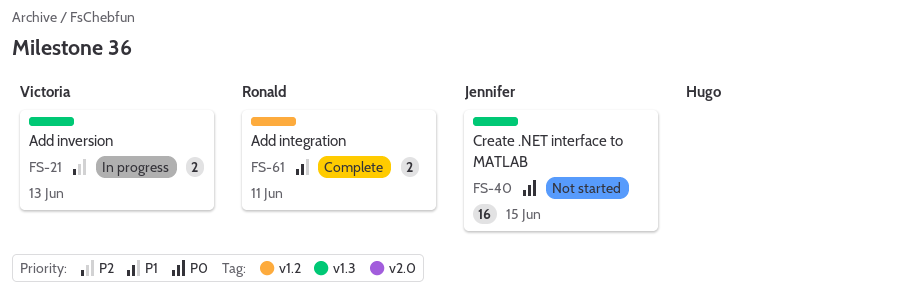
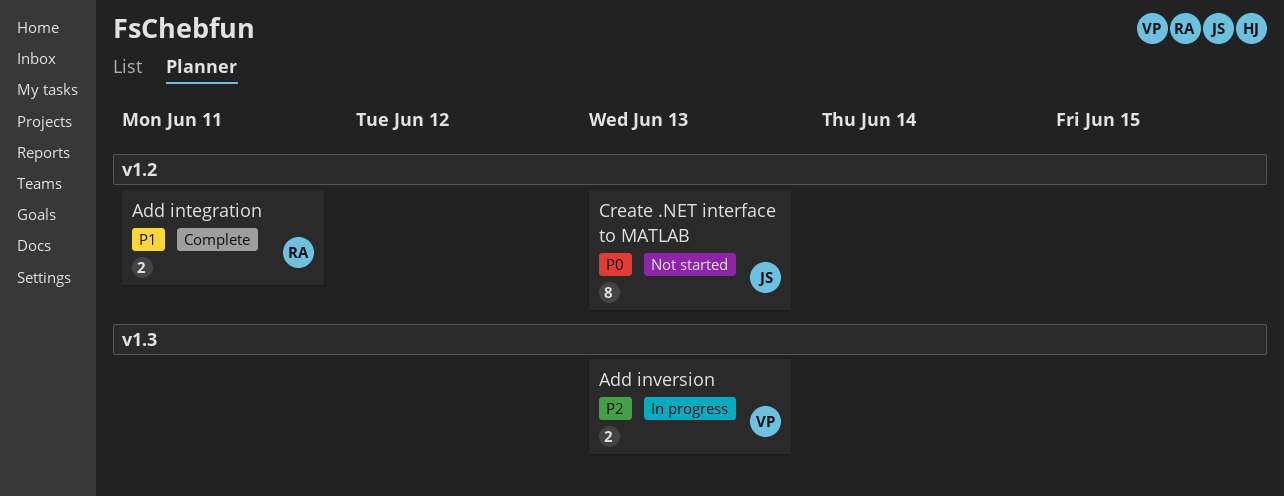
Create .NET interface to MATLAB, label: v1.3 -> v1.2
Create .NET interface to MATLAB, estimate: 16 -> 8
Create .NET interface to MATLAB, due: Jun 15 -> Jun 13

